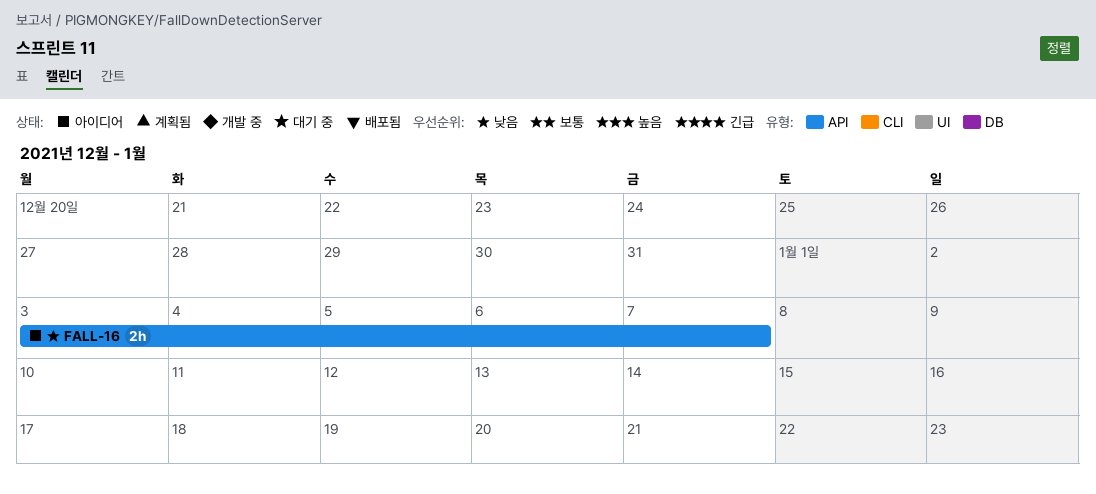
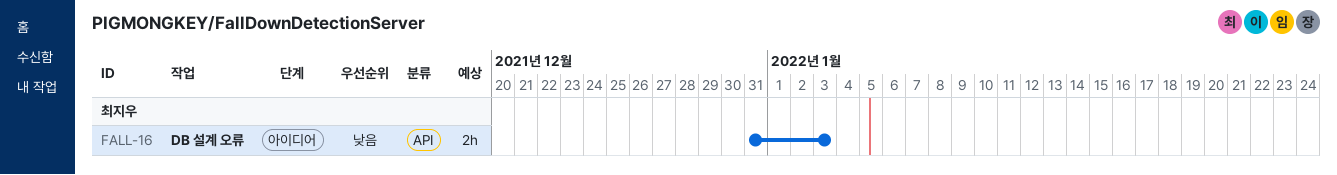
FALL-16, start: Jan 3 -> Dec 31
FALL-16, due: Jan 7 -> Jan 3

